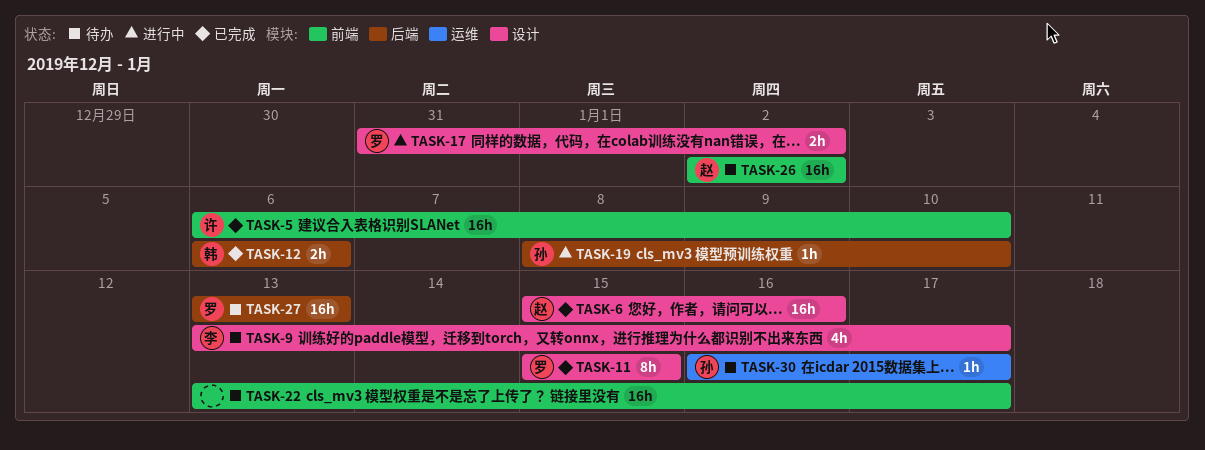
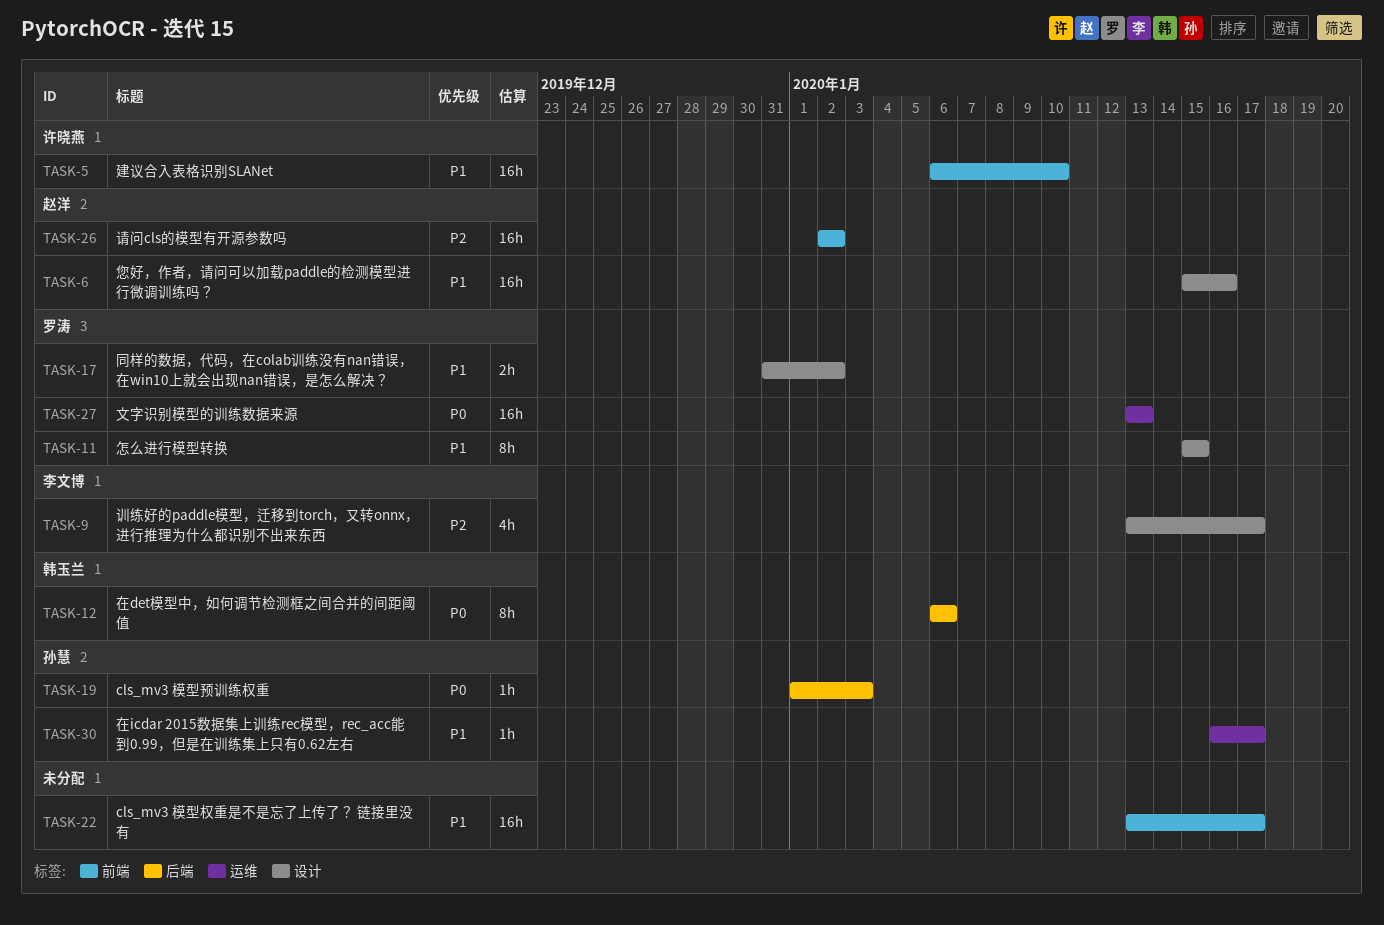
TASK-12, estimate: 2h -> 8h
TASK-19, start: Jan 8 -> Jan 1
TASK-19, due: Jan 10 -> Jan 3
TASK-27, label: 后端 -> 运维

